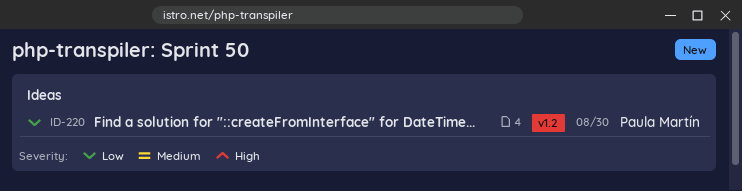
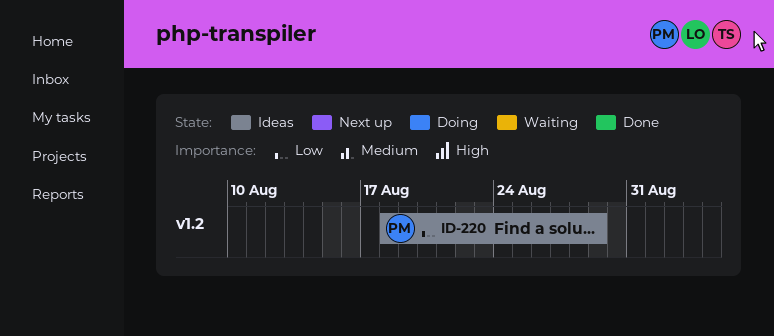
ID-220, due: Aug 30 -> Aug 29

